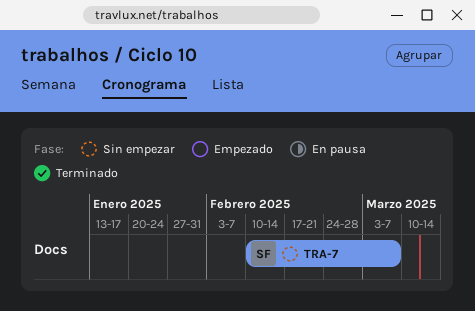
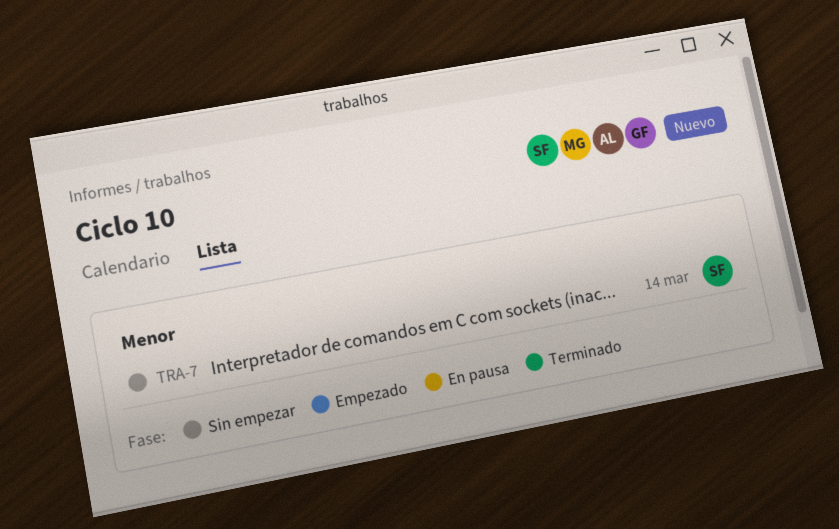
TRA-7, due: Mar 7 -> Mar 14

